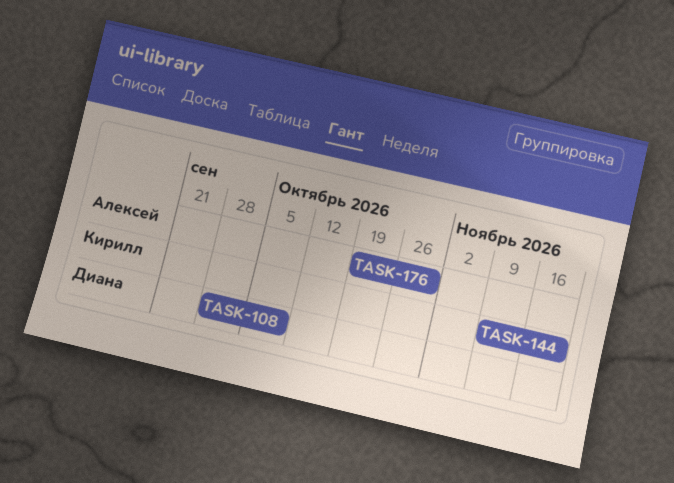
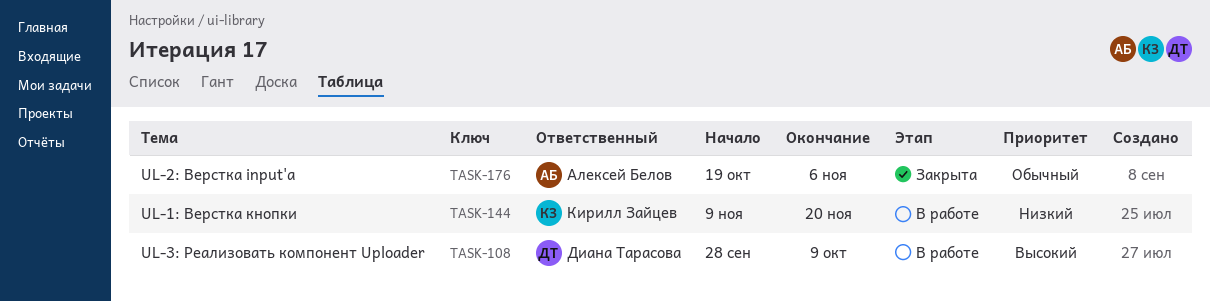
TASK-176, due: Oct 30 -> Nov 6

